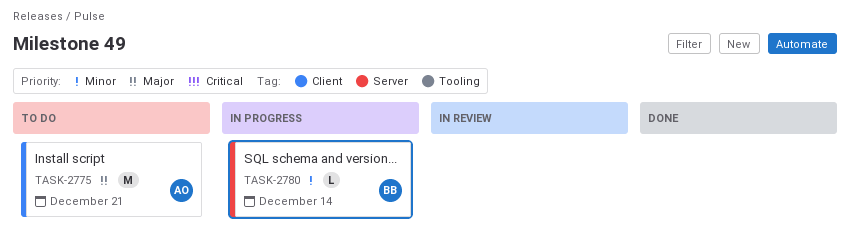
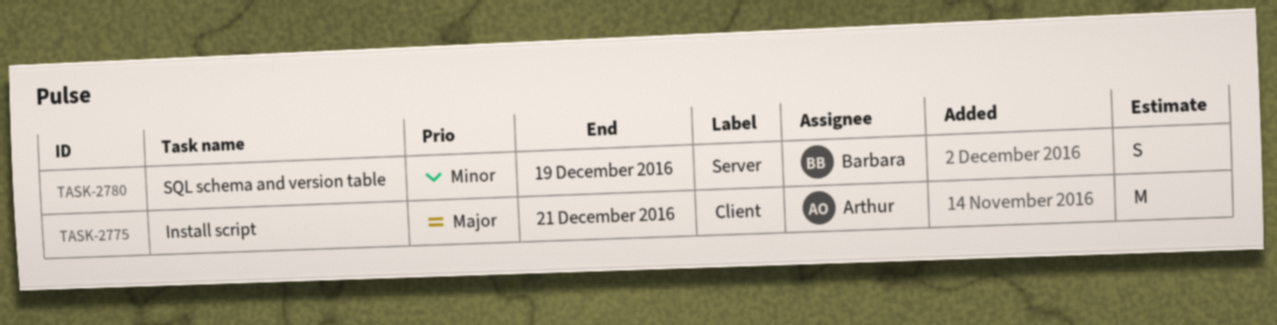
TASK-2780, estimate: L -> S
TASK-2780, due: Dec 14 -> Dec 19

